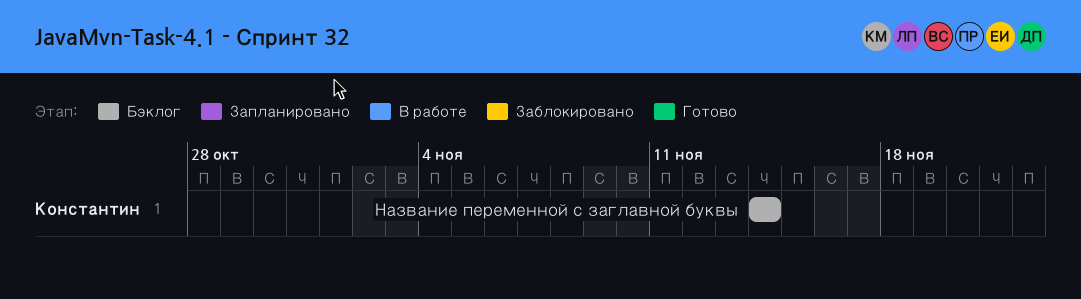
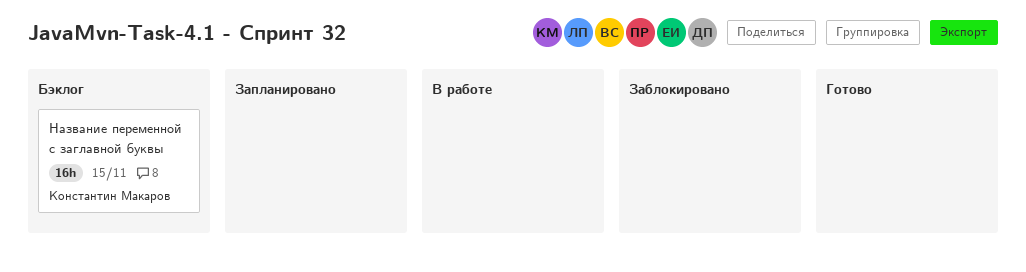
Название переменной с заглавной буквы, due: Nov 14 -> Nov 15

